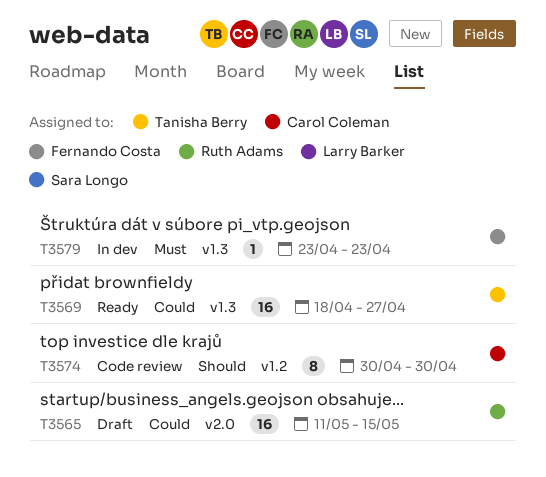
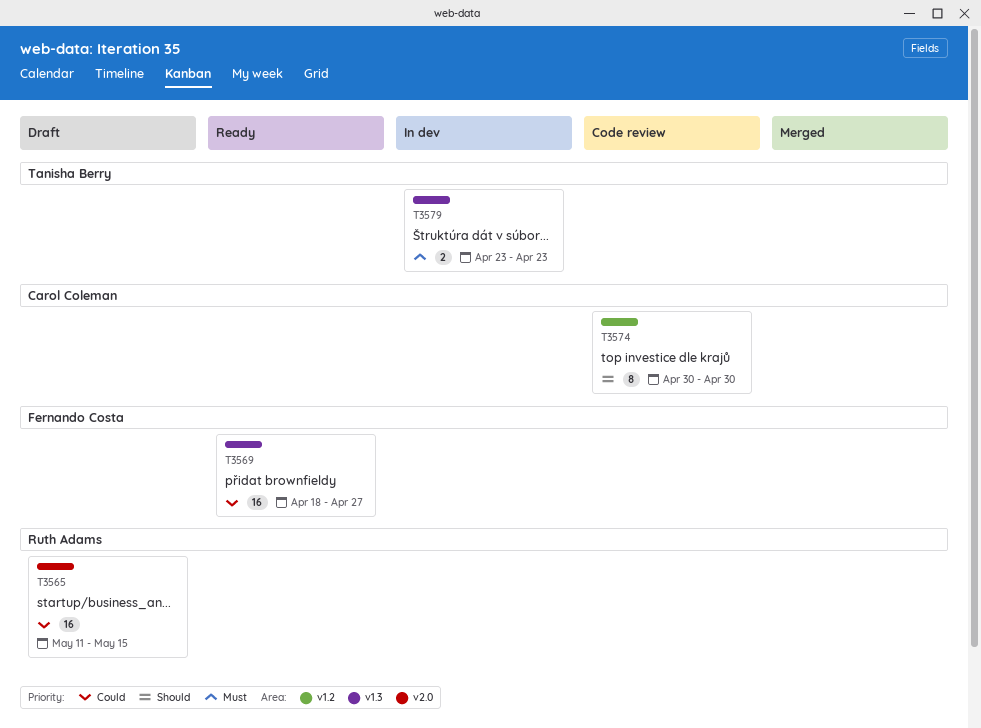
T3569, owner: Tanisha Berry -> Fernando Costa
T3579, owner: Fernando Costa -> Tanisha Berry
T3579, estimate: 1 -> 2

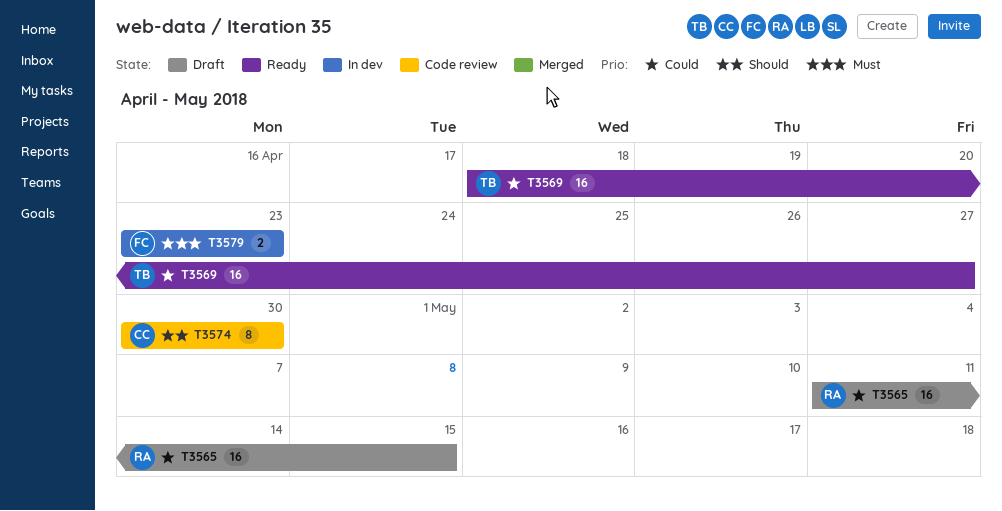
T3569, owner: Fernando Costa -> Tanisha Berry
T3579, owner: Tanisha Berry -> Fernando Costa

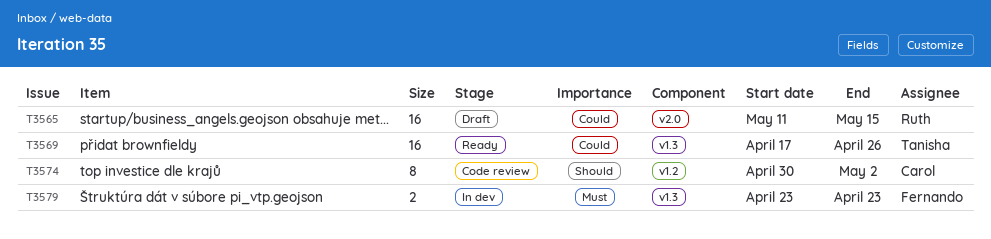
T3569, start: Apr 18 -> Apr 17
T3569, due: Apr 27 -> Apr 26
T3574, due: Apr 30 -> May 2

